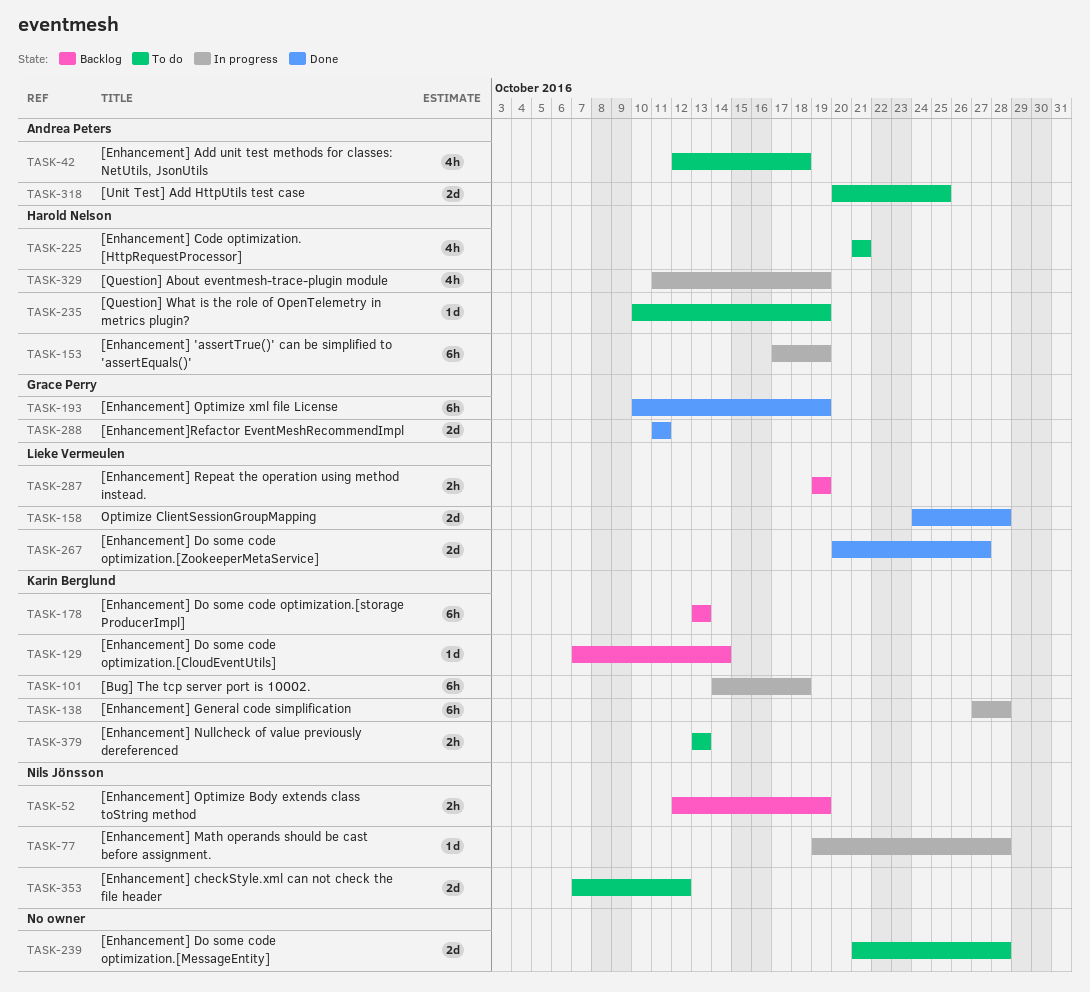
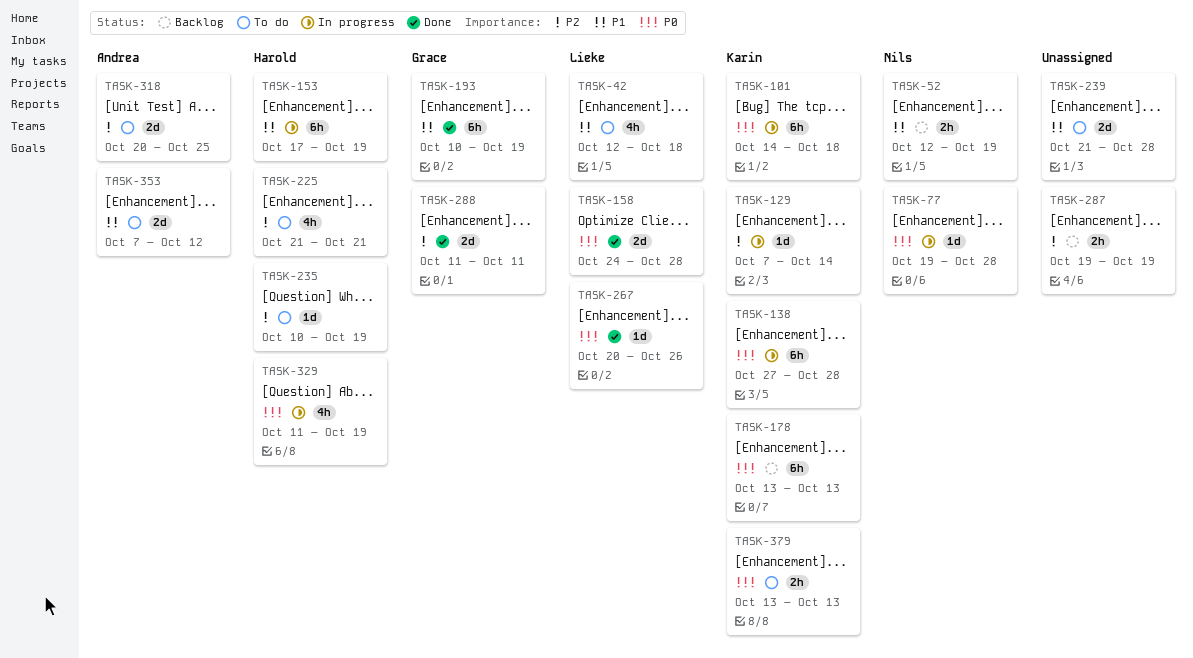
TASK-42, owner: Andrea Peters -> Lieke Vermeulen
TASK-129, status: Backlog -> In progress
TASK-267, estimate: 2d -> 1d
TASK-267, due: Oct 27 -> Oct 26
TASK-287, owner: Lieke Vermeulen -> none
TASK-353, owner: Nils Jönsson -> Andrea Peters

